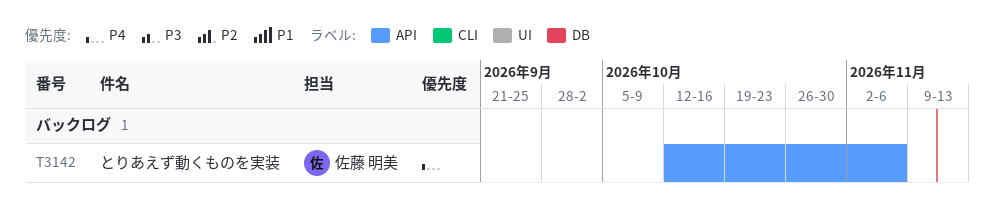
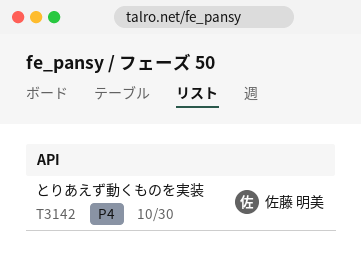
T3142, due: Nov 6 -> Oct 30

